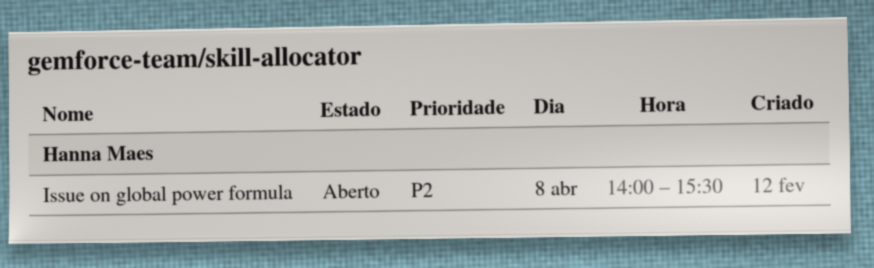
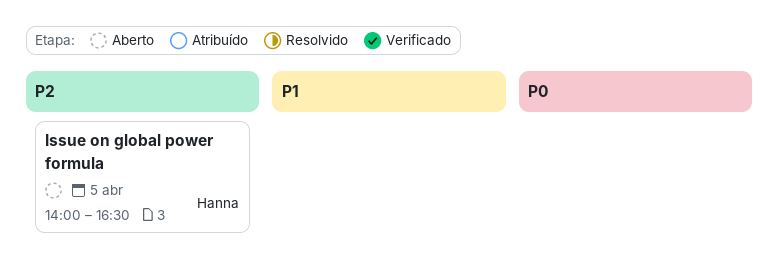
Issue on global power formula, day: Apr 8 -> Apr 5
Issue on global power formula, ends: 15:30 -> 16:30

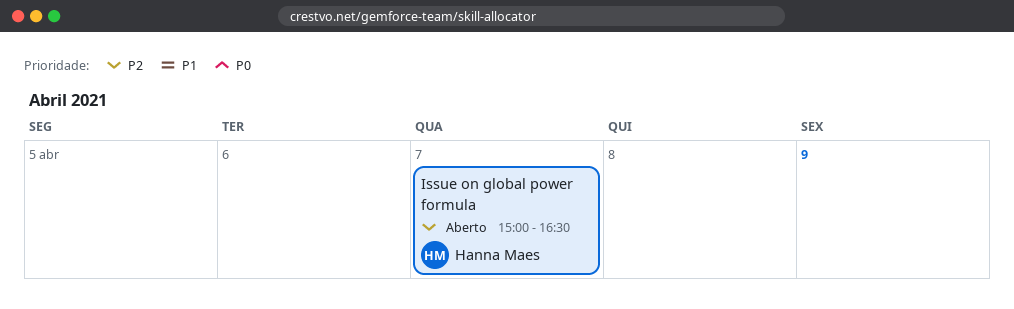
Issue on global power formula, day: Apr 5 -> Apr 7
Issue on global power formula, begins: 14:00 -> 15:00

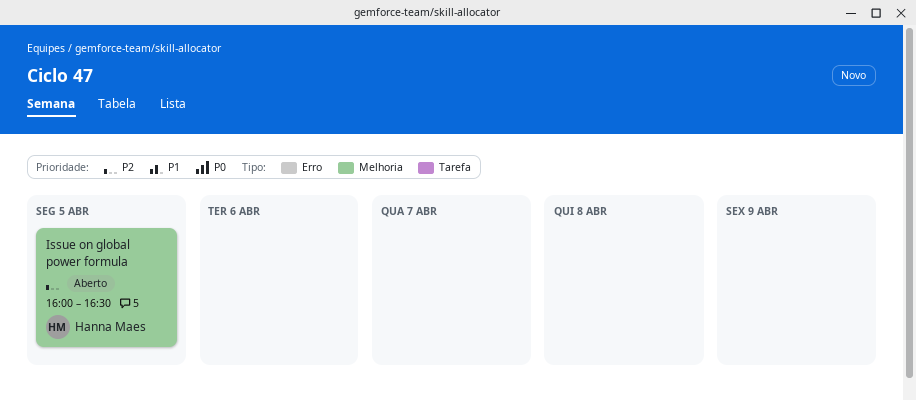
Issue on global power formula, day: Apr 7 -> Apr 5
Issue on global power formula, begins: 15:00 -> 16:00

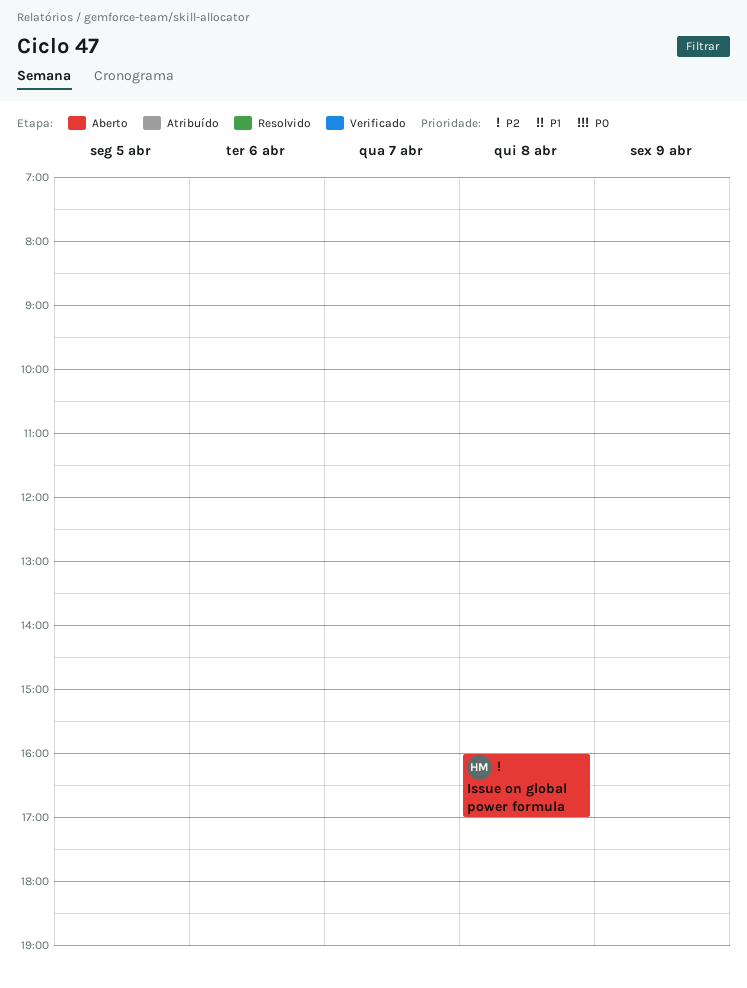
Issue on global power formula, day: Apr 5 -> Apr 8
Issue on global power formula, ends: 16:30 -> 17:00

